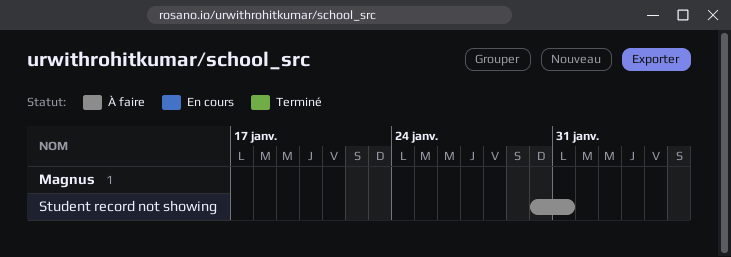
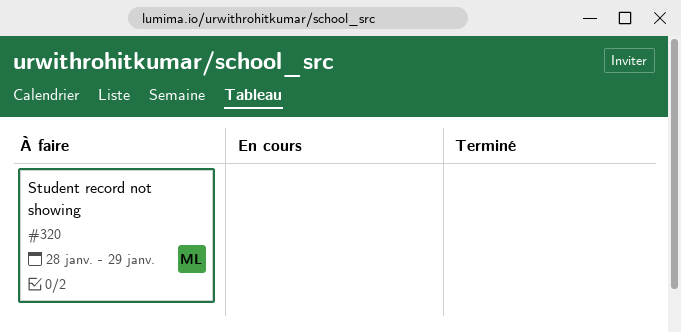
Student record not showing, start: Jan 30 -> Jan 28
Student record not showing, due: Jan 31 -> Jan 29

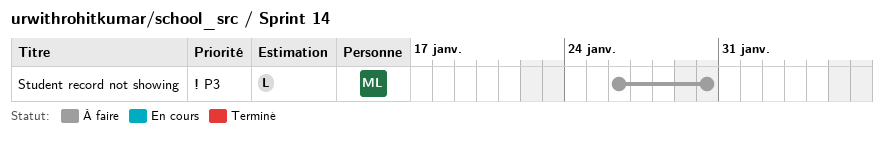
Student record not showing, start: Jan 28 -> Jan 26
Student record not showing, due: Jan 29 -> Jan 30

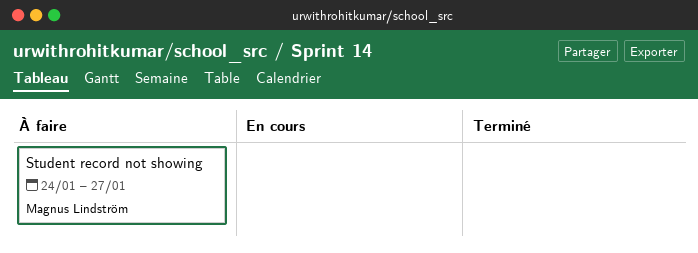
Student record not showing, start: Jan 26 -> Jan 24
Student record not showing, due: Jan 30 -> Jan 27

